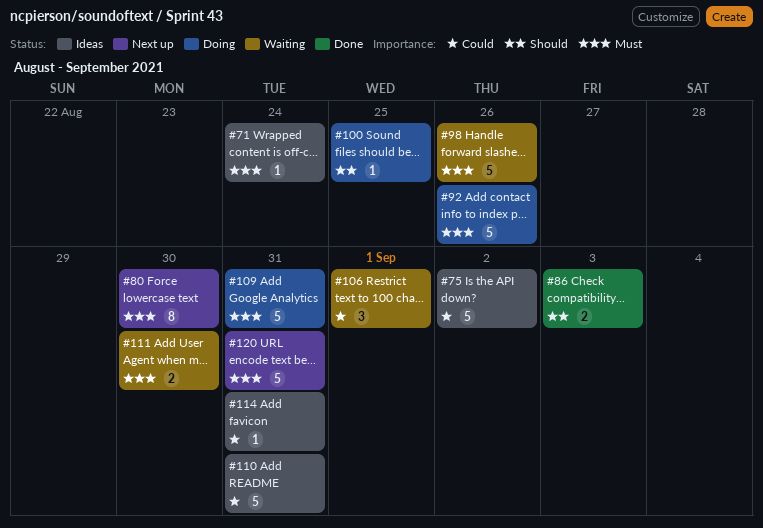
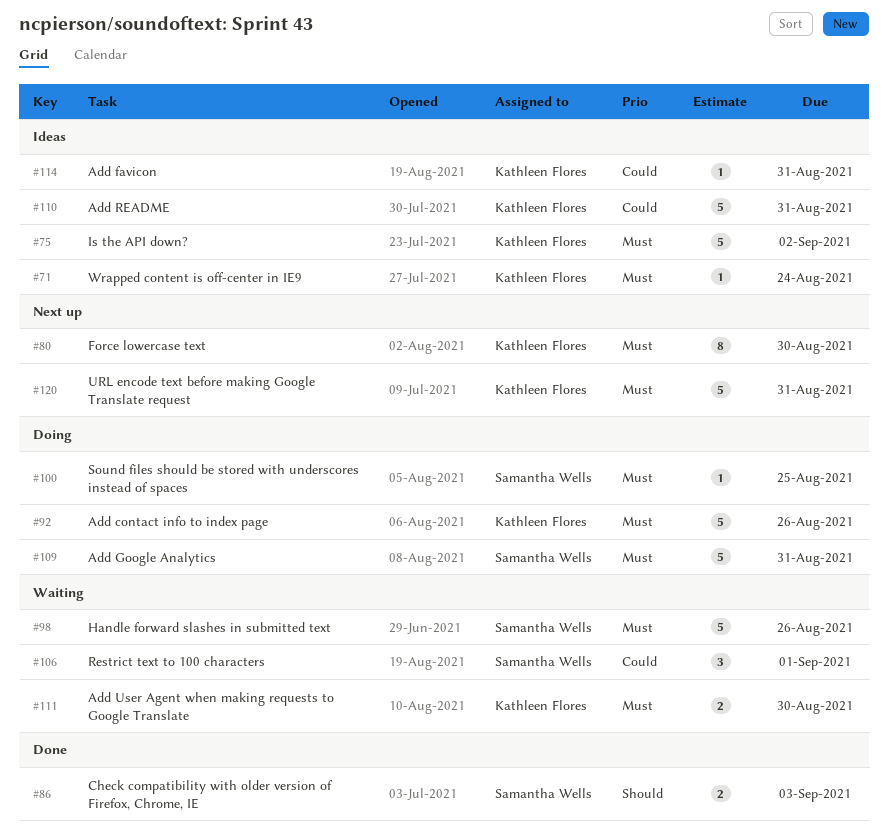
#75, priority: Could -> Must
#100, priority: Should -> Must

